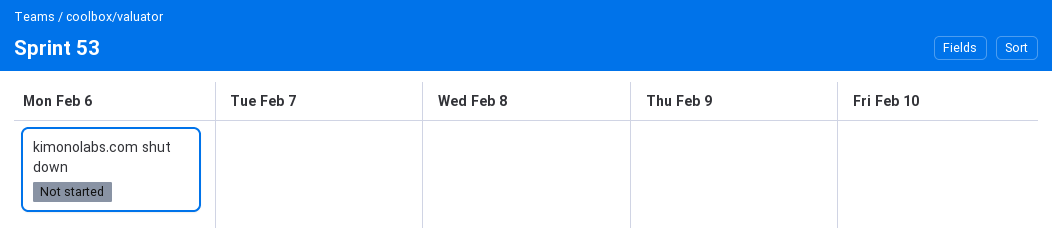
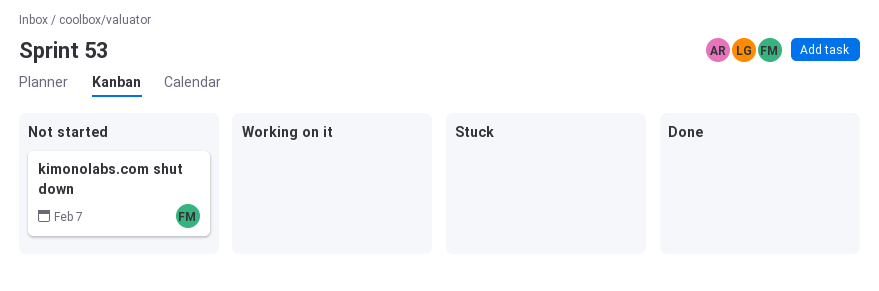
kimonolabs.com shut down, due: Feb 6 -> Feb 7

